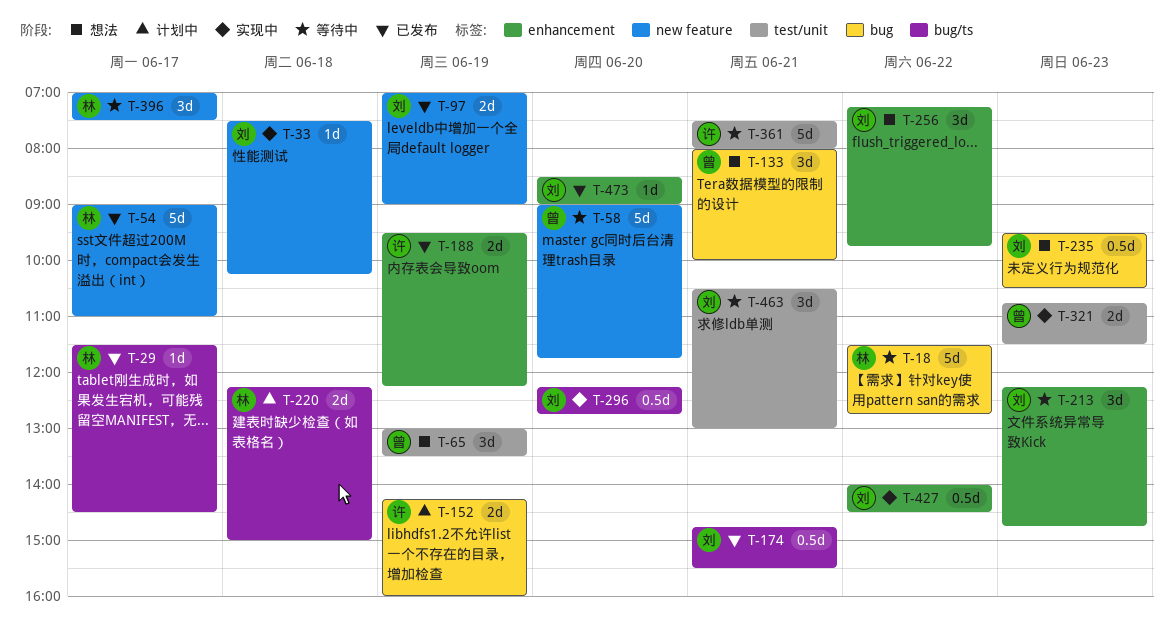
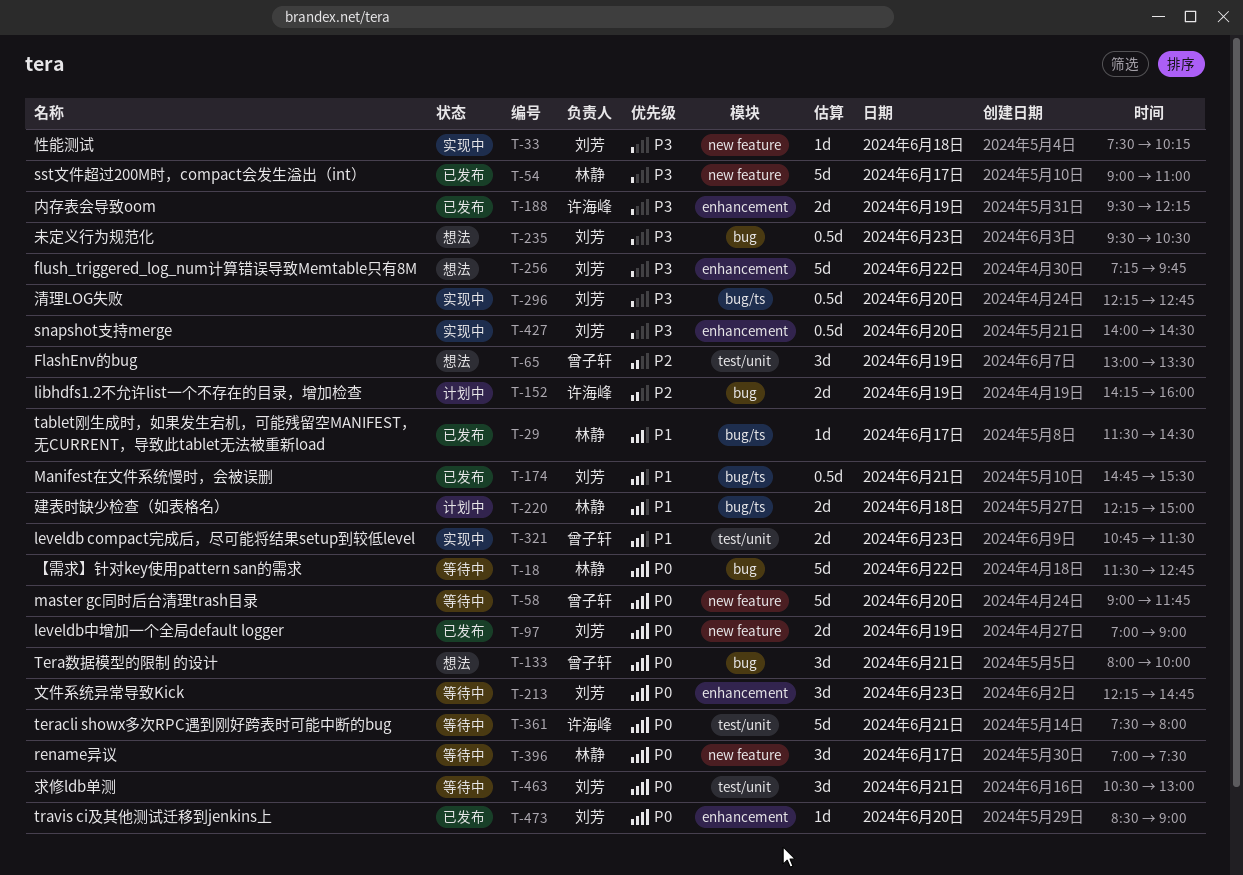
T-256, estimate: 3d -> 5d
T-427, day: Jun 22 -> Jun 20

